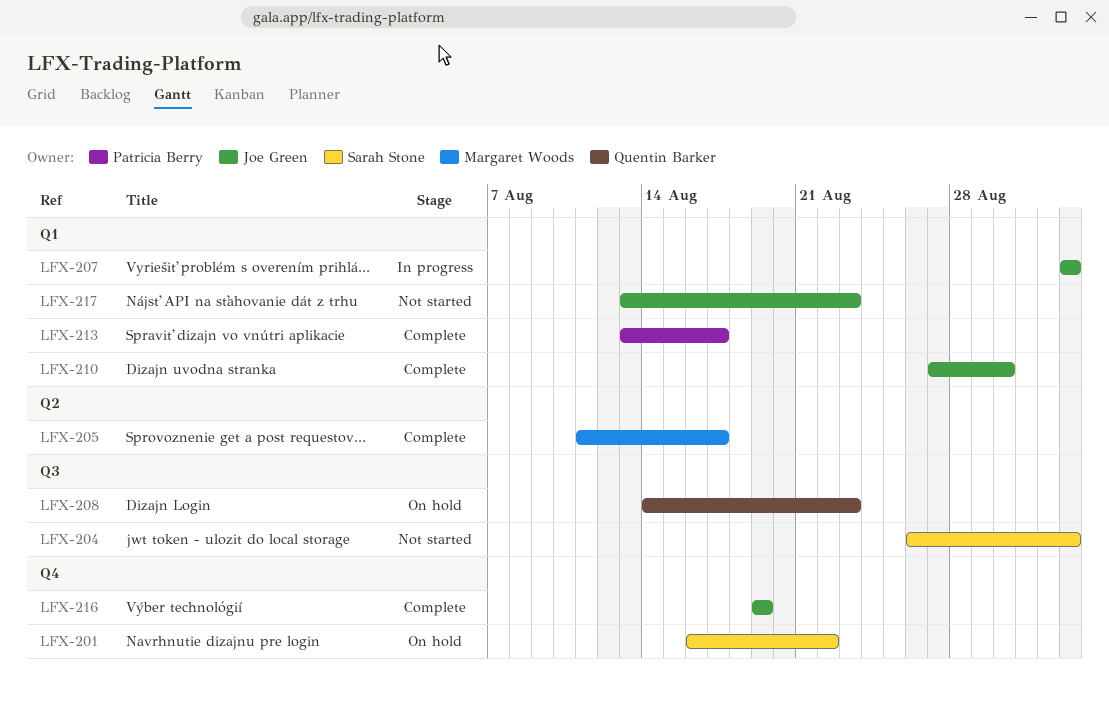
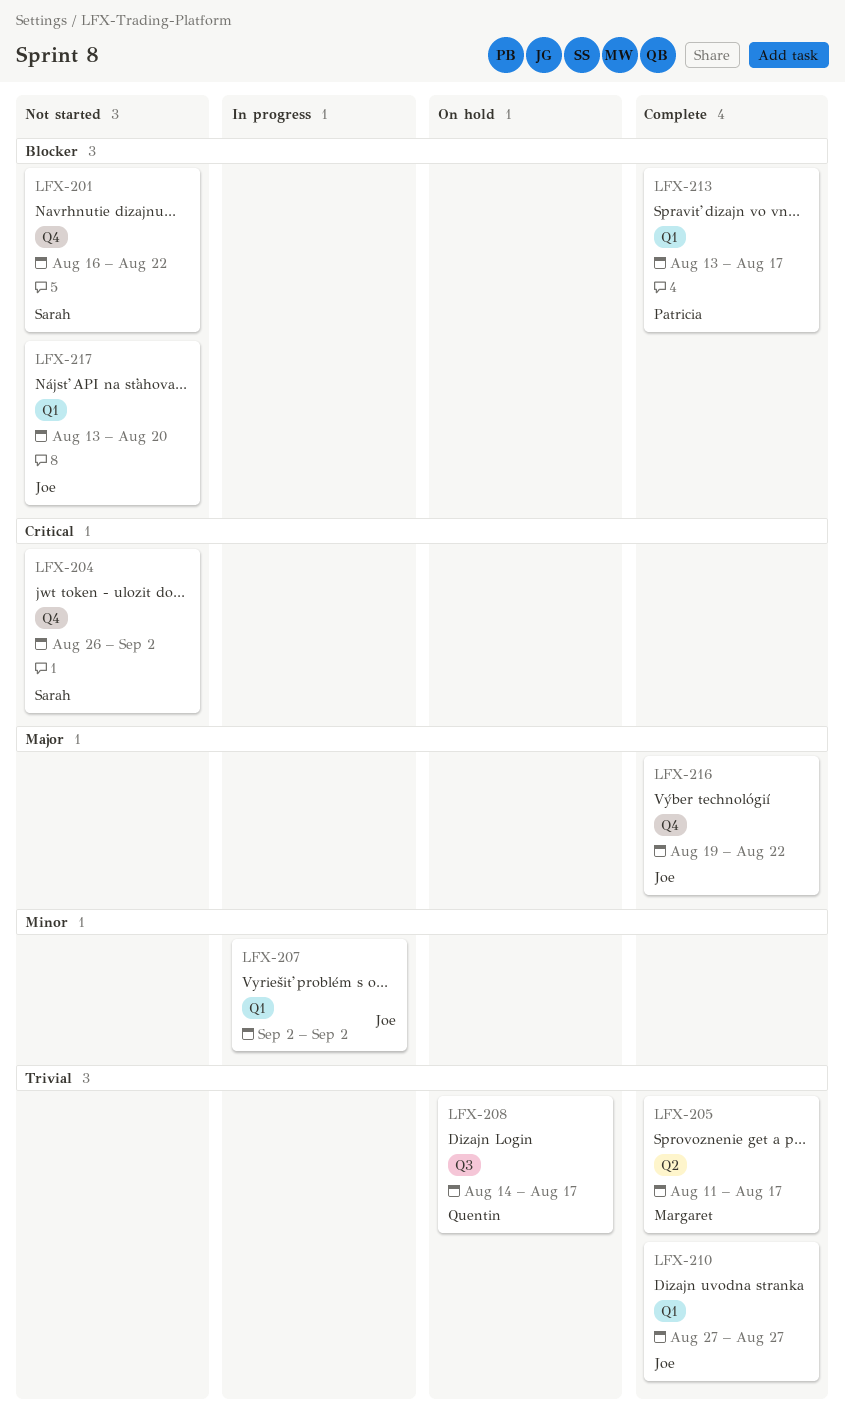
LFX-201, status: On hold -> Not started
LFX-204, label: Q3 -> Q4
LFX-208, due: Aug 23 -> Aug 17
LFX-210, due: Aug 30 -> Aug 27
LFX-216, due: Aug 19 -> Aug 22
LFX-217, due: Aug 23 -> Aug 20

